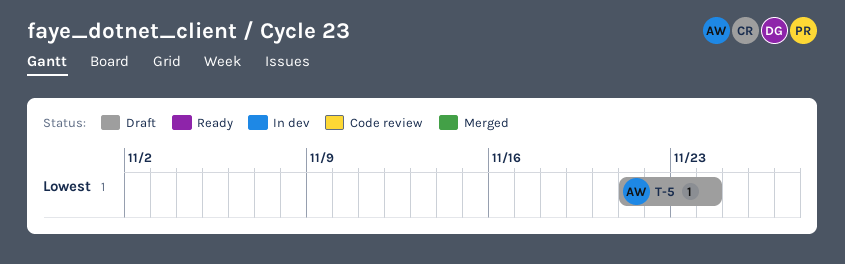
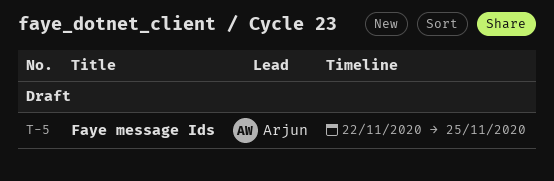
T-5, start: Nov 21 -> Nov 22
T-5, due: Nov 24 -> Nov 25

